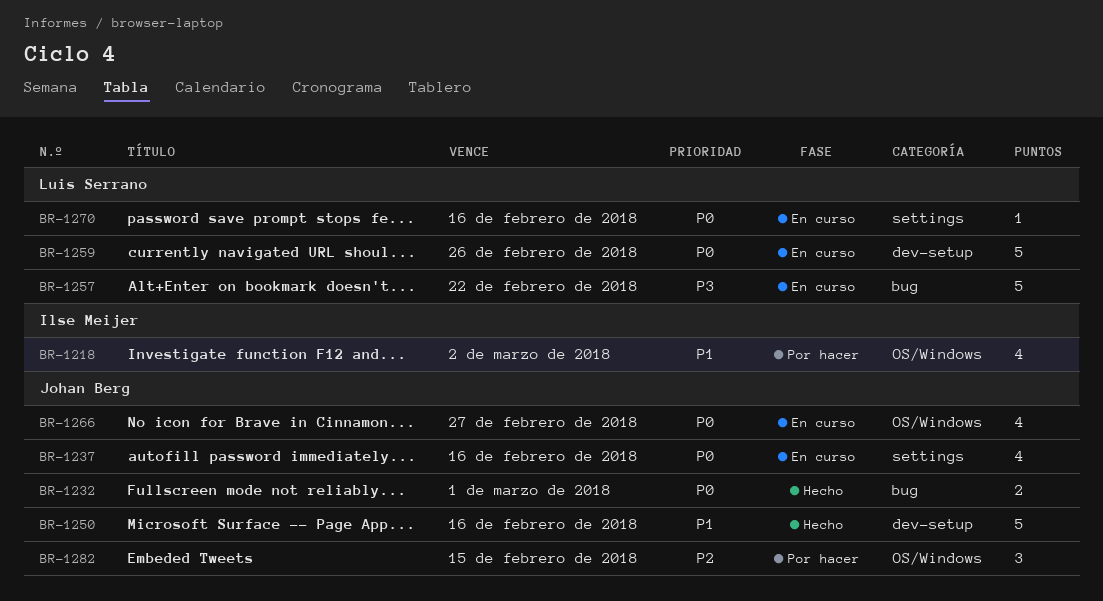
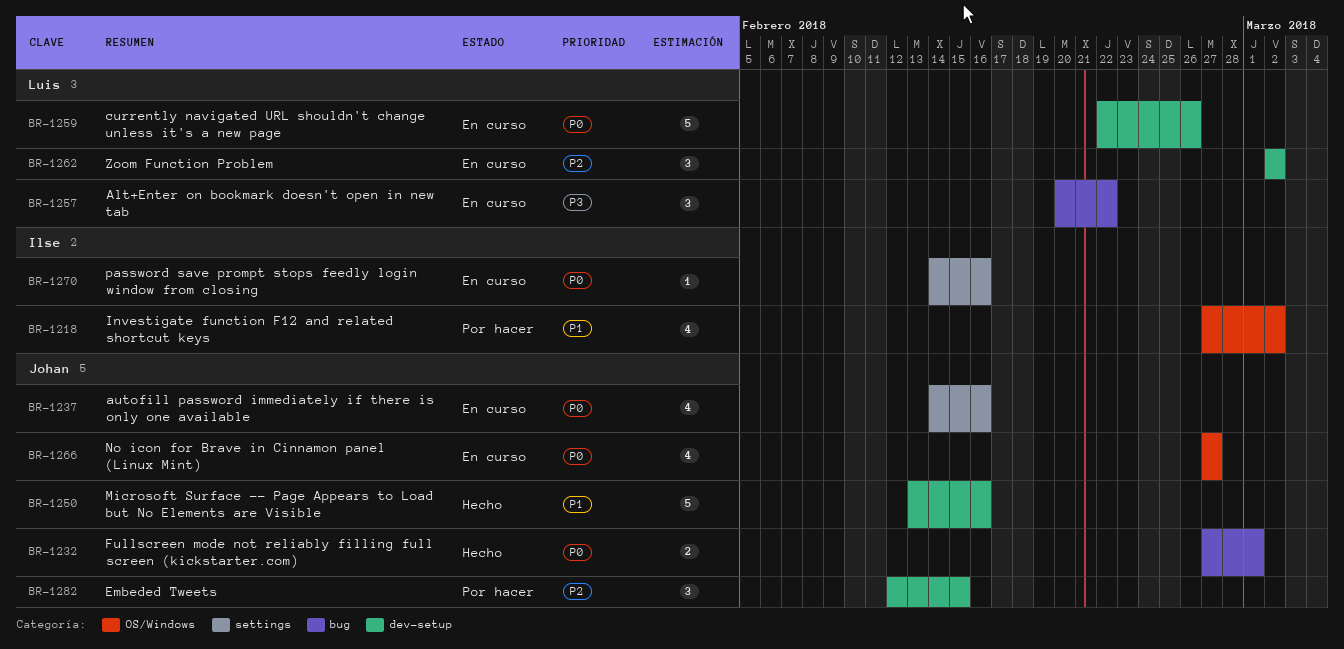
BR-1257, estimate: 5 -> 3
BR-1262: none -> present
BR-1270, owner: Luis Serrano -> Ilse Meijer
BR-1282, label: OS/Windows -> dev-setup

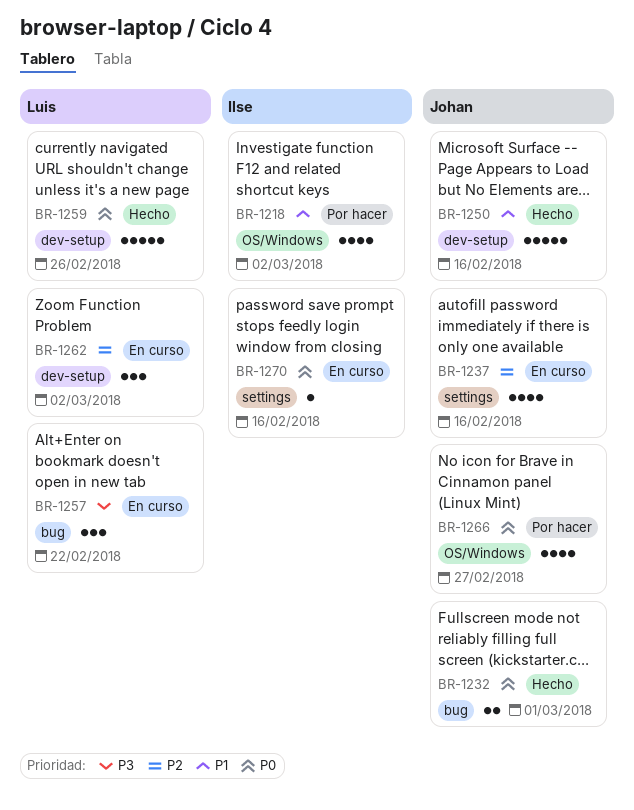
BR-1237, priority: P0 -> P2
BR-1259, status: En curso -> Hecho
BR-1266, status: En curso -> Por hacer
BR-1282: present -> none

